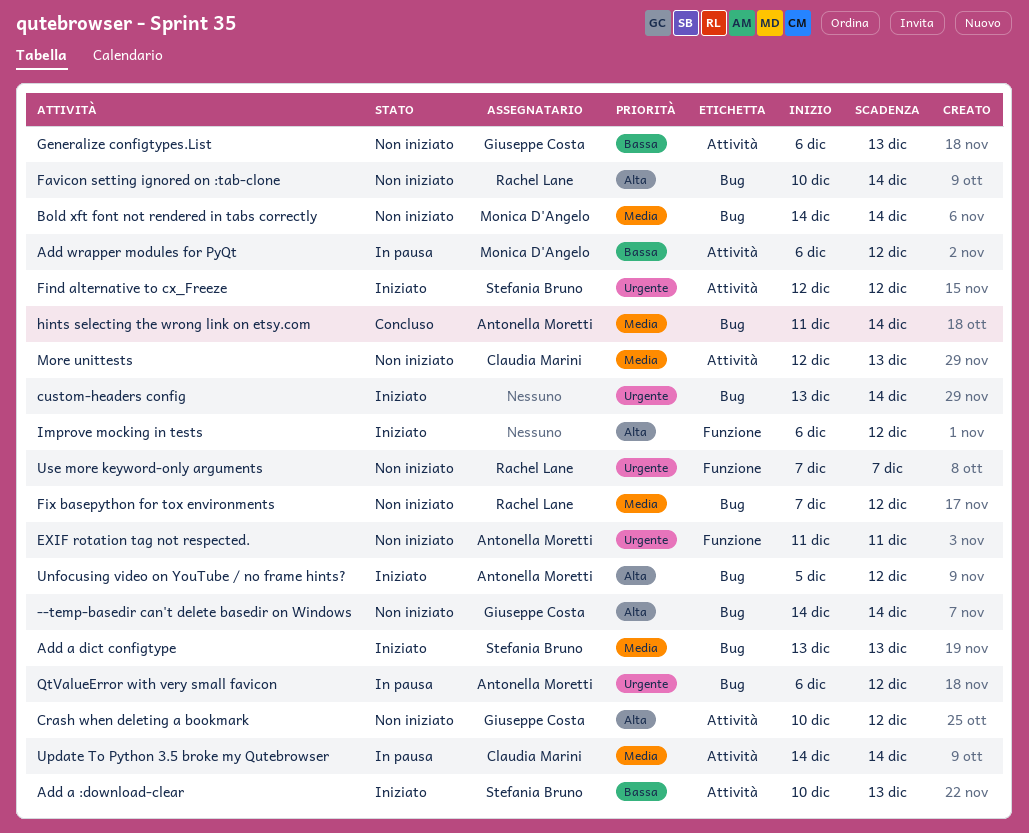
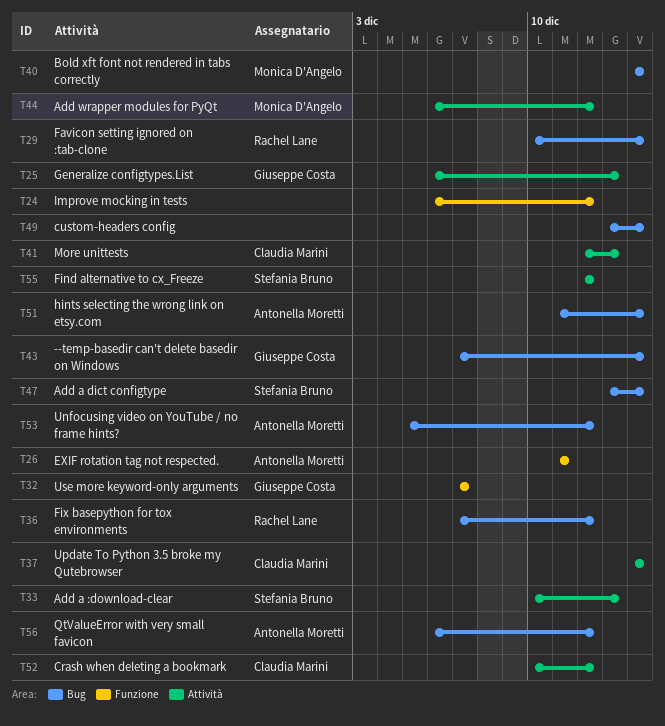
--temp-basedir can't delete basedir on Windows, start: Dec 14 -> Dec 7
Add a dict configtype, due: Dec 13 -> Dec 14
Crash when deleting a bookmark, owner: Giuseppe Costa -> Claudia Marini
Use more keyword-only arguments, owner: Rachel Lane -> Giuseppe Costa

